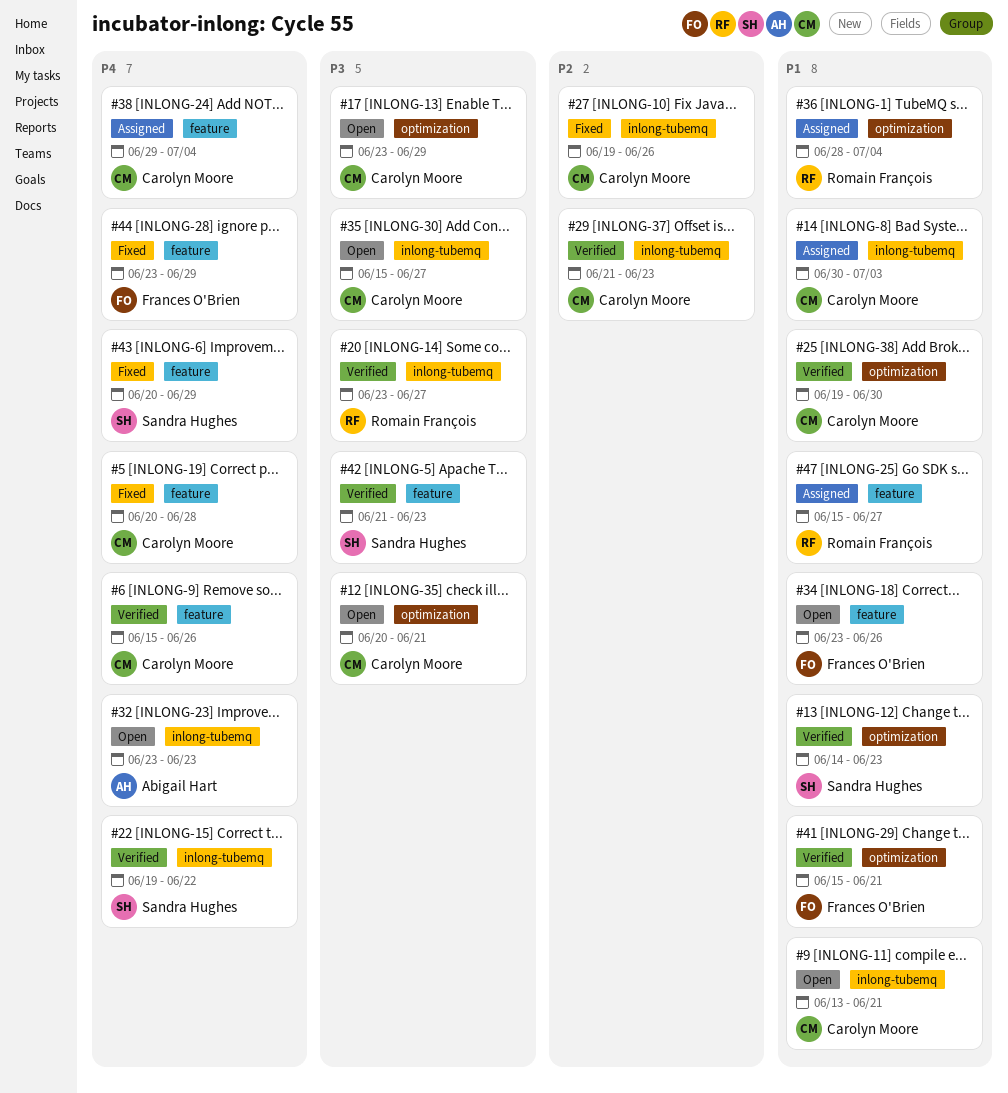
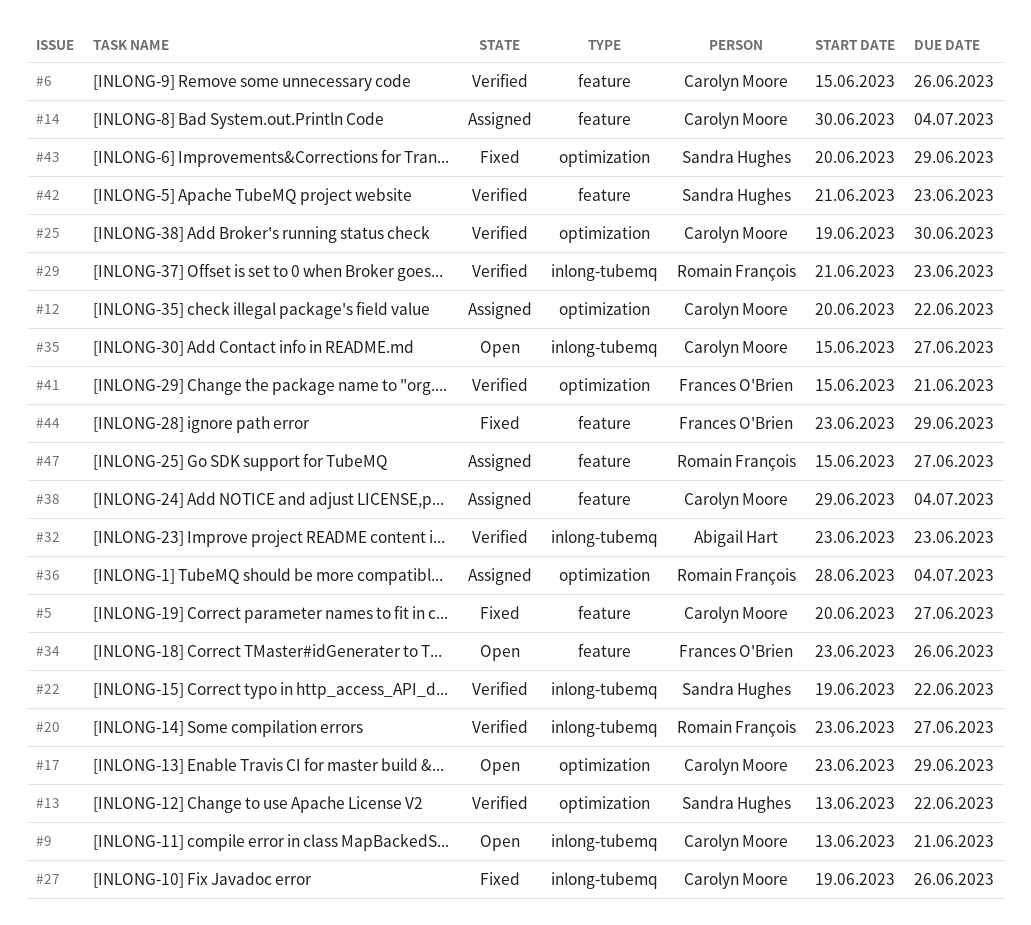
#5, due: Jun 28 -> Jun 27
#12, status: Open -> Assigned
#12, due: Jun 21 -> Jun 22
#13, start: Jun 14 -> Jun 13
#13, due: Jun 23 -> Jun 22
#14, label: inlong-tubemq -> feature
#14, due: Jul 3 -> Jul 4
#29, owner: Carolyn Moore -> Romain François
#32, status: Open -> Verified
#43, label: feature -> optimization

